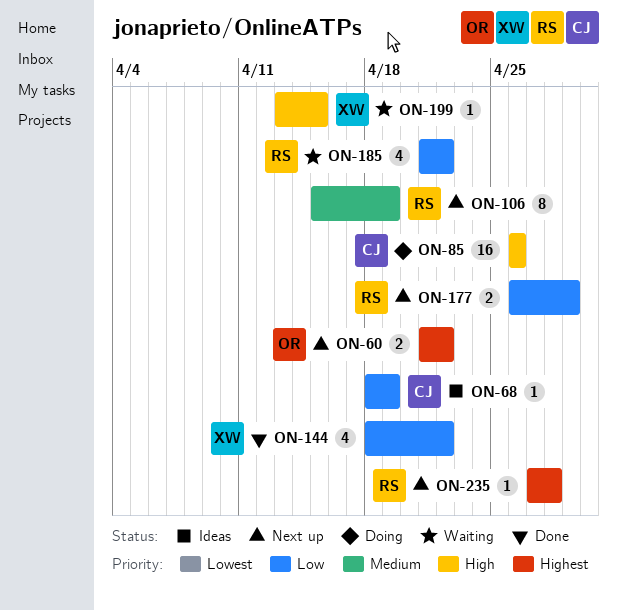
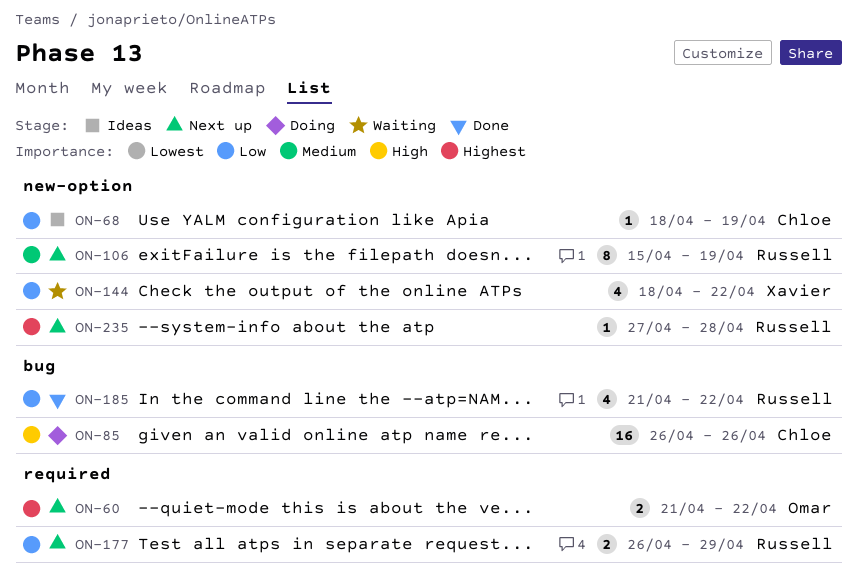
ON-144, status: Done -> Waiting
ON-185, status: Waiting -> Done
ON-199: present -> none

